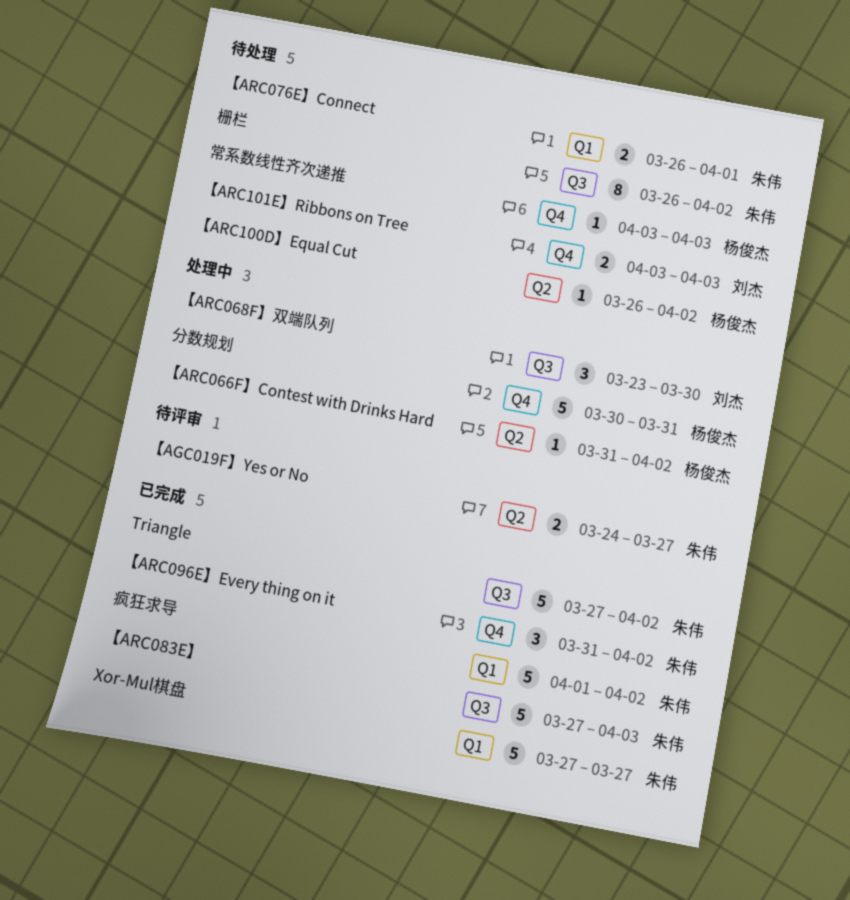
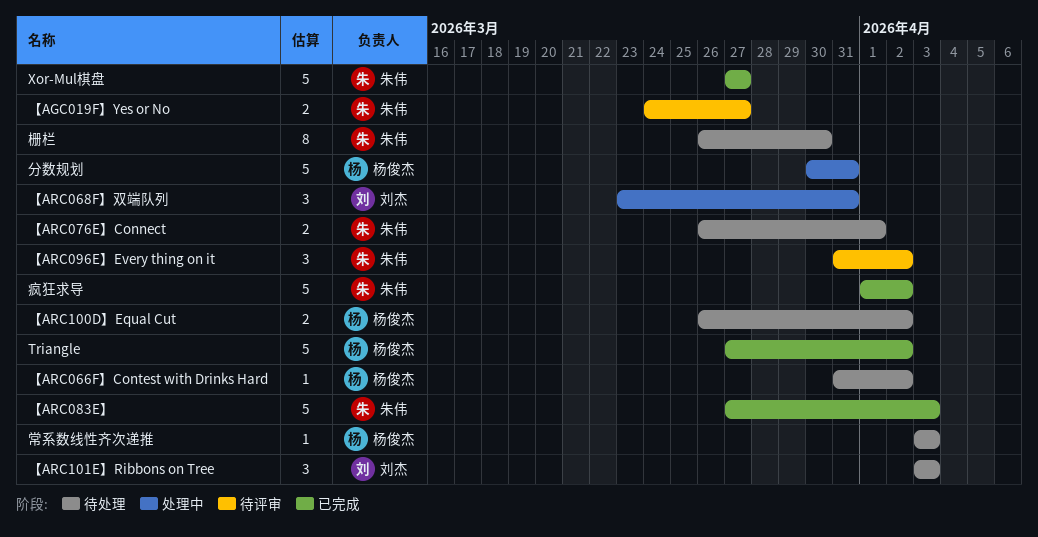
Triangle, owner: 朱伟 -> 杨俊杰
【ARC066F】Contest with Drinks Hard, status: 处理中 -> 待处理
【ARC068F】双端队列, due: Mar 30 -> Mar 31
【ARC096E】Every thing on it, status: 已完成 -> 待评审
【ARC100D】Equal Cut, estimate: 1 -> 2
【ARC101E】Ribbons on Tree, estimate: 2 -> 3
栅栏, due: Apr 2 -> Mar 30

